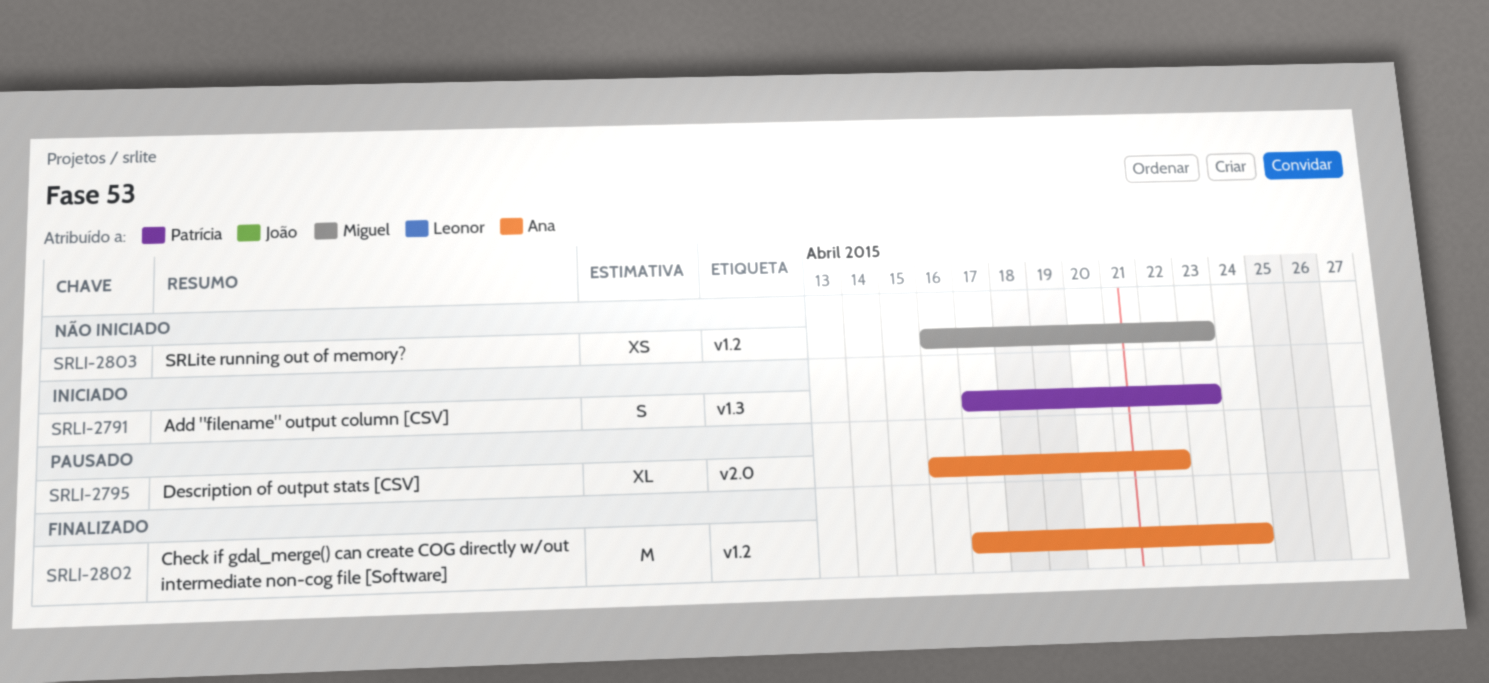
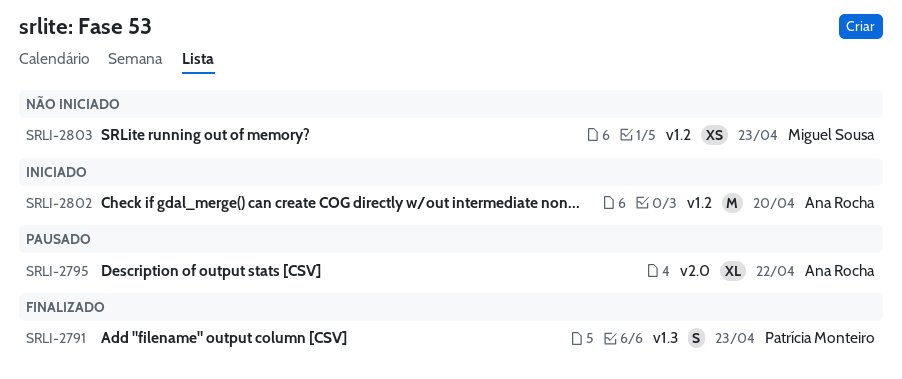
SRLI-2791, status: Iniciado -> Finalizado
SRLI-2802, status: Finalizado -> Iniciado
SRLI-2802, due: Apr 24 -> Apr 20

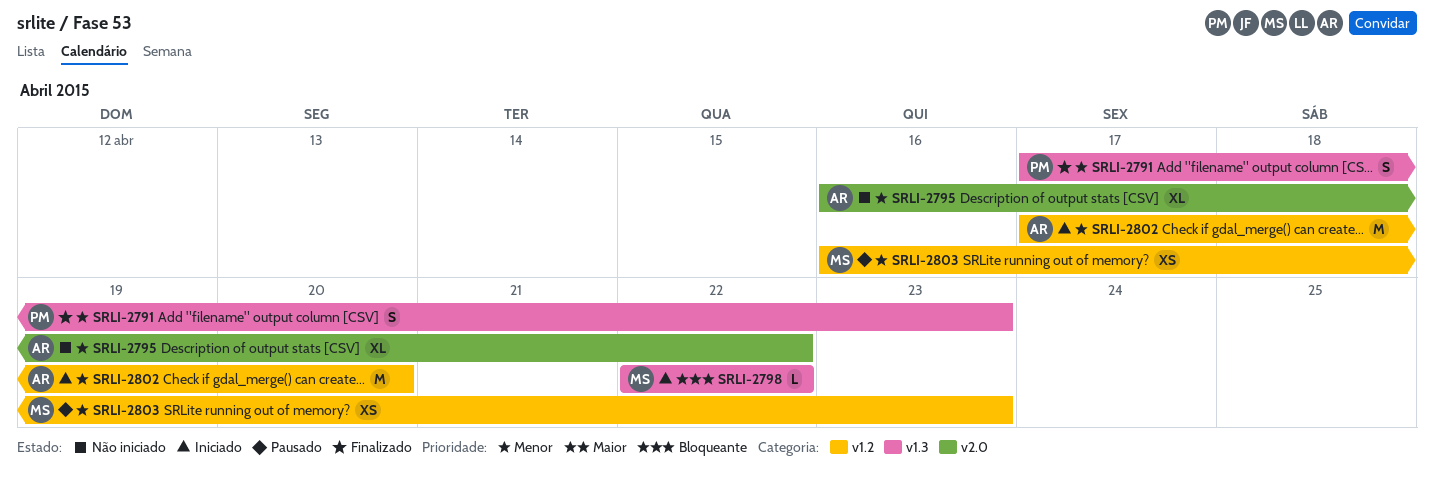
SRLI-2795, status: Pausado -> Não iniciado
SRLI-2798: none -> present
SRLI-2803, status: Não iniciado -> Pausado

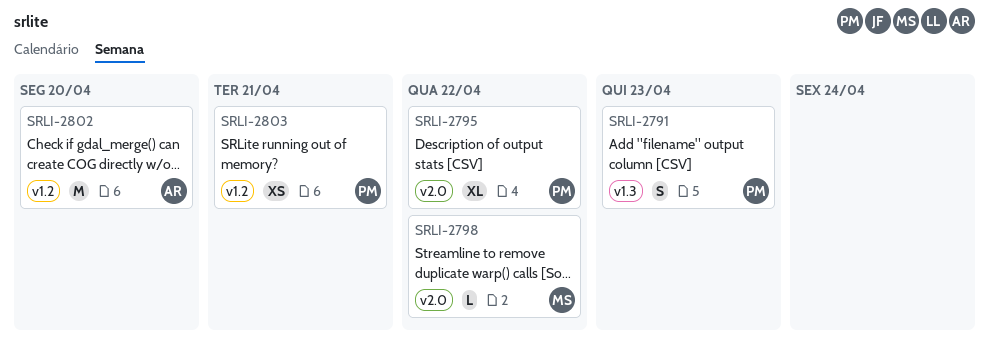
SRLI-2795, owner: AR -> PM
SRLI-2798, label: v1.3 -> v2.0
SRLI-2803, owner: MS -> PM
SRLI-2803, due: Apr 23 -> Apr 21

